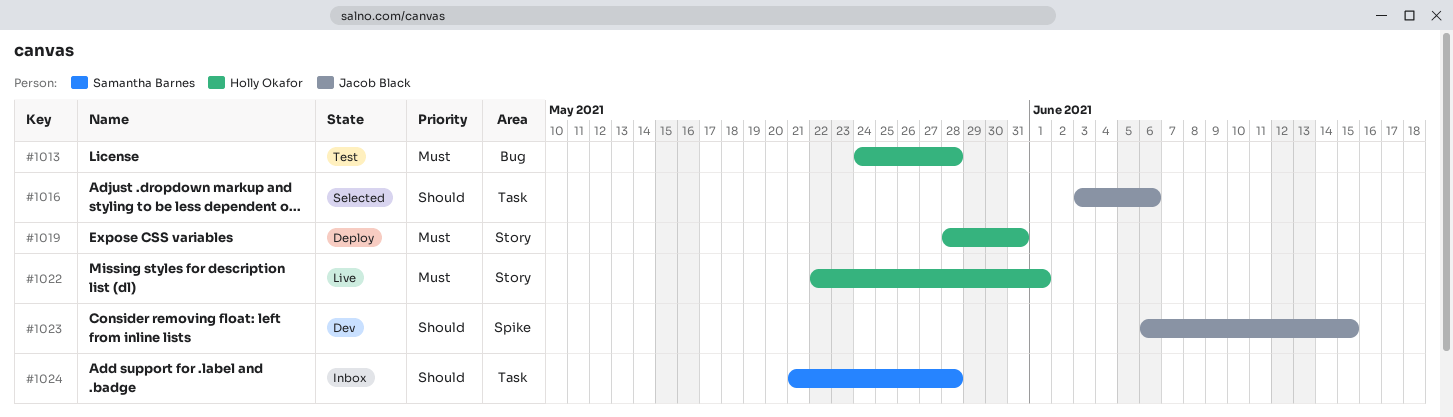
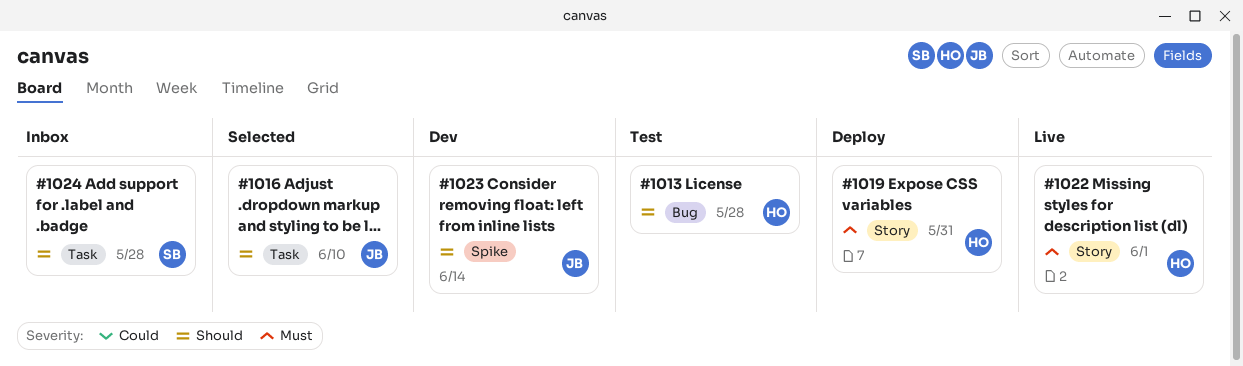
#1013, priority: Must -> Should
#1016, due: Jun 6 -> Jun 10
#1023, due: Jun 15 -> Jun 14

